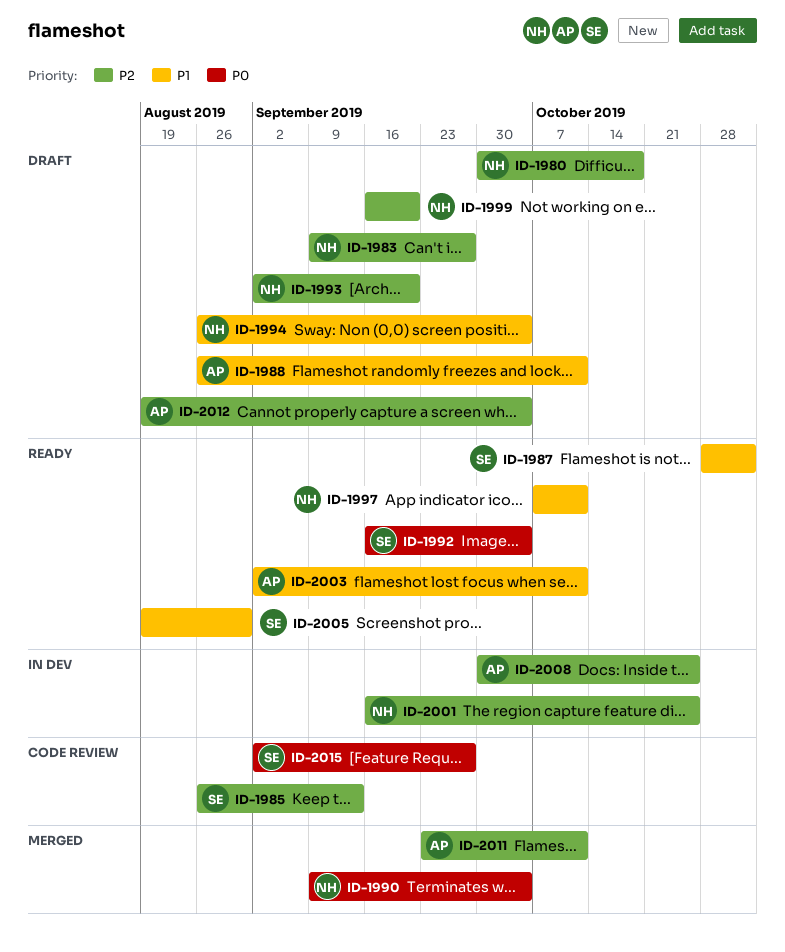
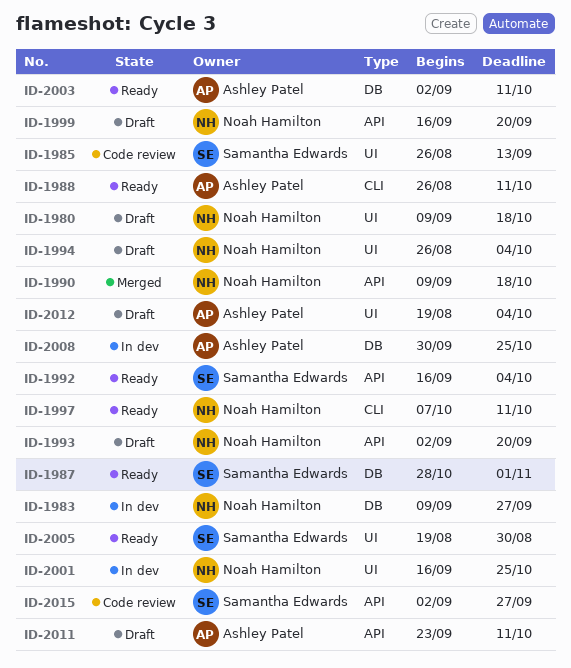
ID-1980, start: Sep 30 -> Sep 9
ID-1983, status: Draft -> In dev
ID-1988, status: Draft -> Ready
ID-1990, due: Oct 4 -> Oct 18
ID-2011, status: Merged -> Draft

